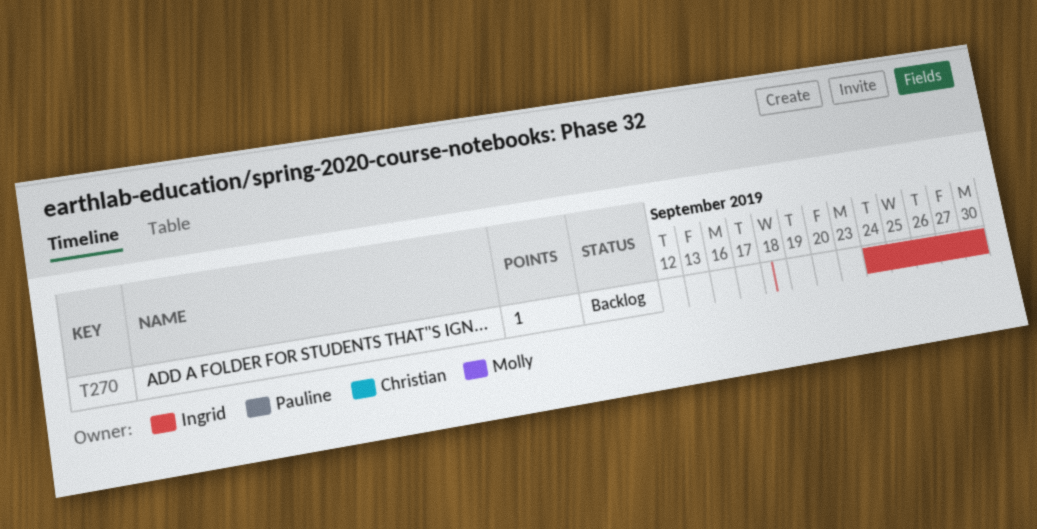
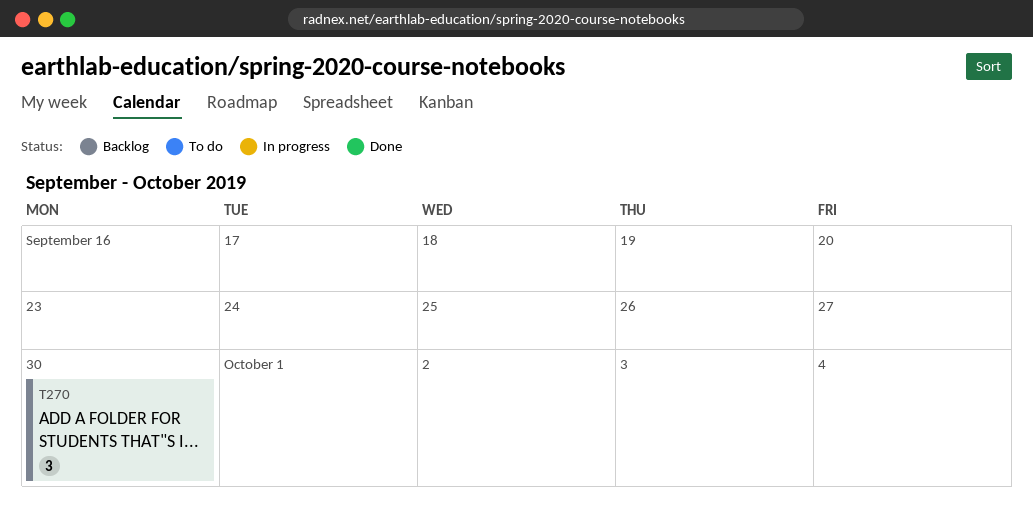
T270, estimate: 1 -> 3

